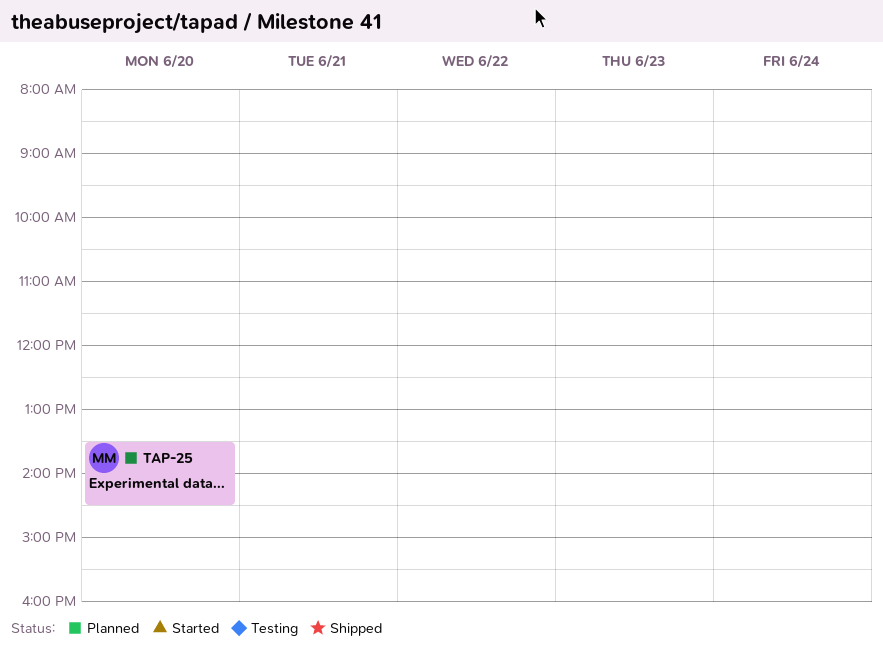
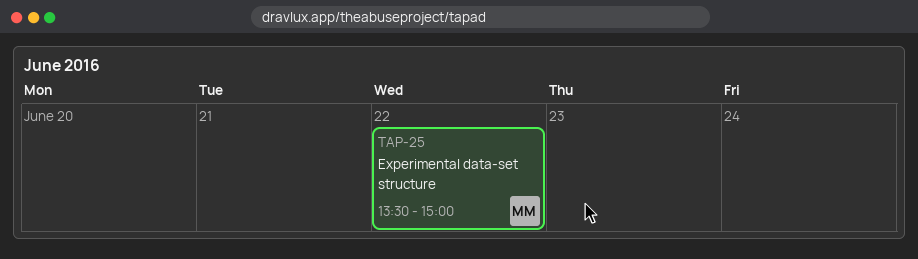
TAP-25, day: Jun 20 -> Jun 22
TAP-25, ends: 14:30 -> 15:00

